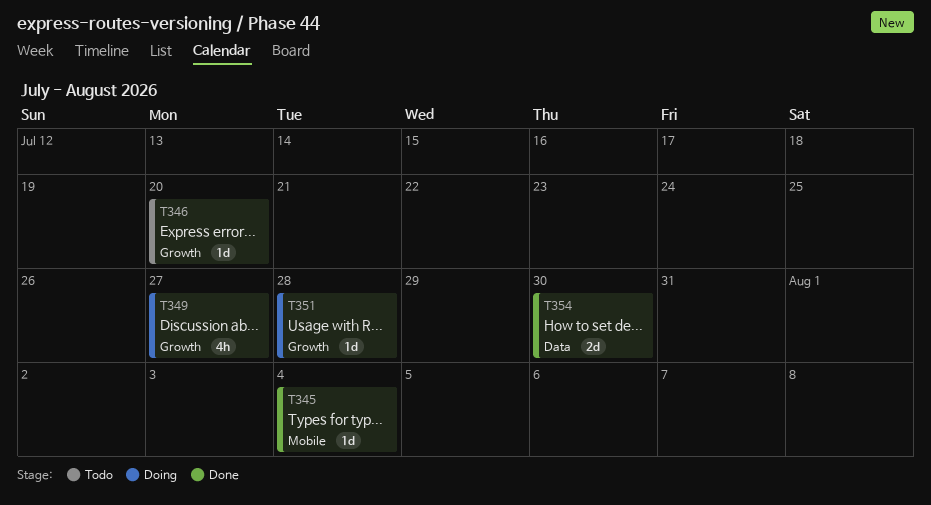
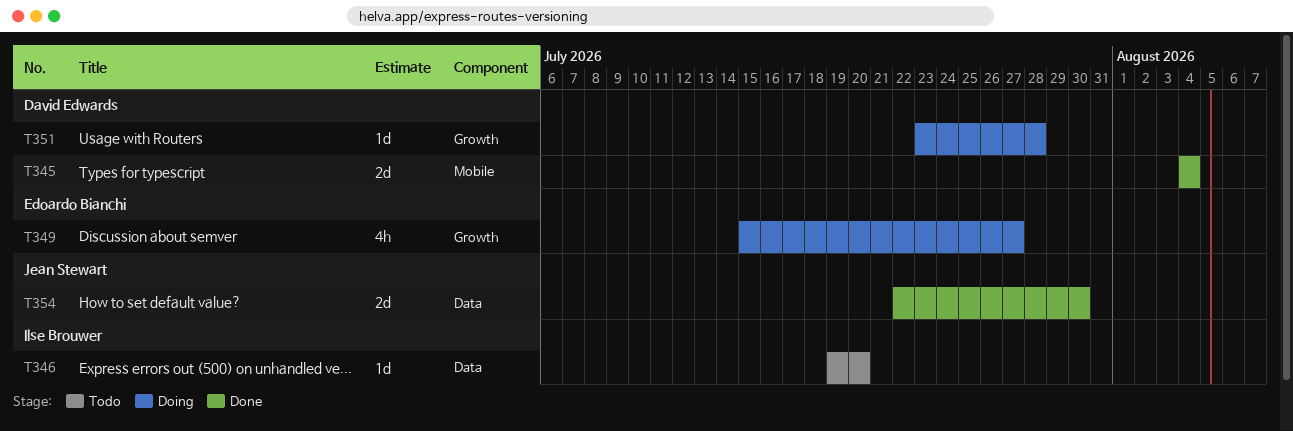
T345, estimate: 1d -> 2d
T346, label: Growth -> Data

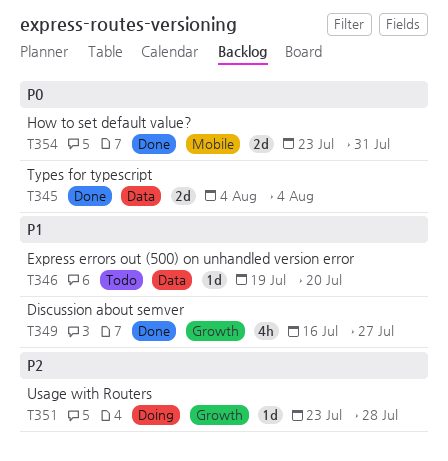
T345, label: Mobile -> Data
T349, status: Doing -> Done
T349, start: Jul 15 -> Jul 16
T354, label: Data -> Mobile
T354, start: Jul 22 -> Jul 23
T354, due: Jul 30 -> Jul 31

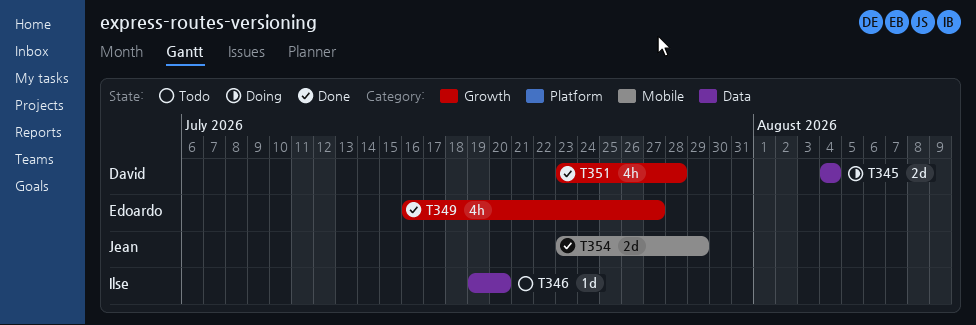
T345, status: Done -> Doing
T351, status: Doing -> Done
T351, estimate: 1d -> 4h
T354, due: Jul 31 -> Jul 29

